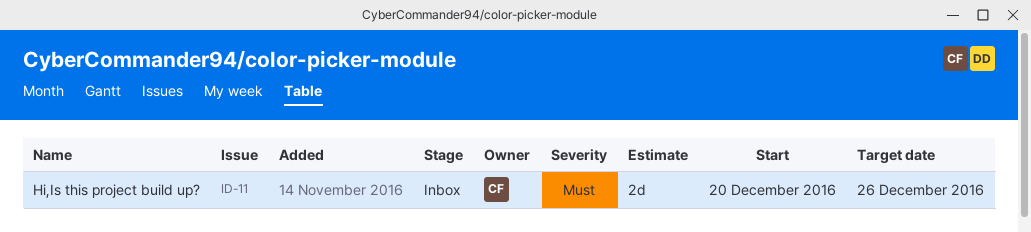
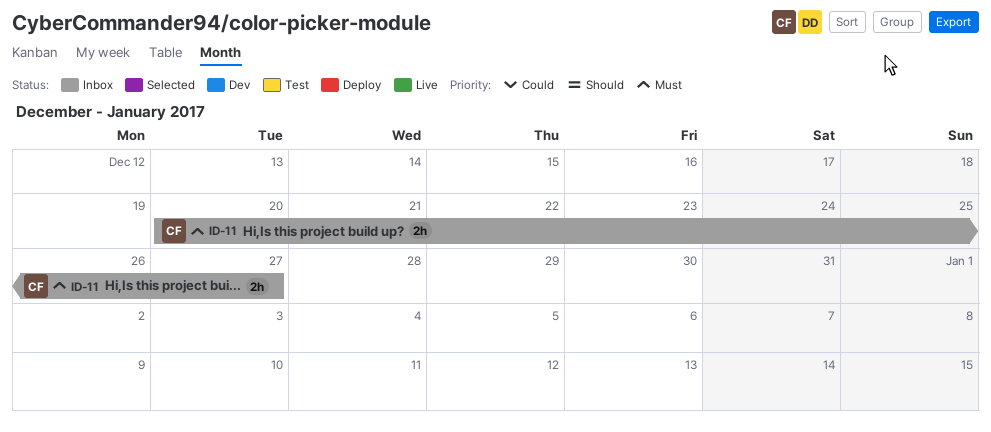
ID-11, estimate: 2d -> 2h
ID-11, due: Dec 26 -> Dec 27

